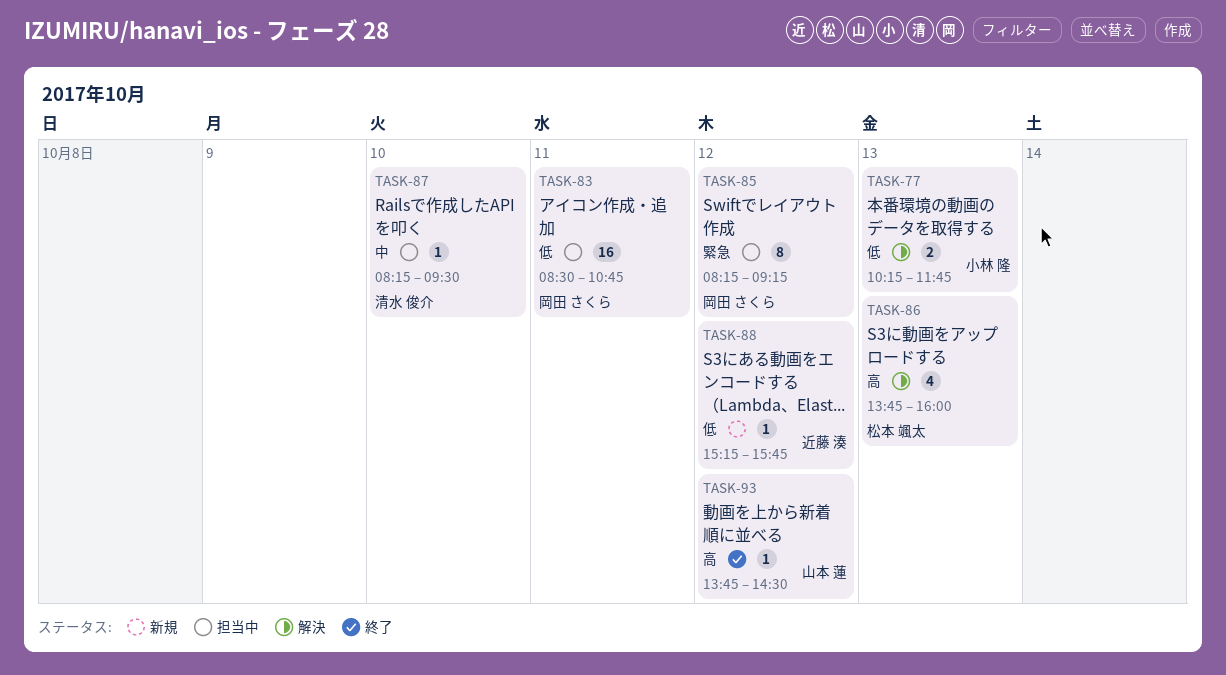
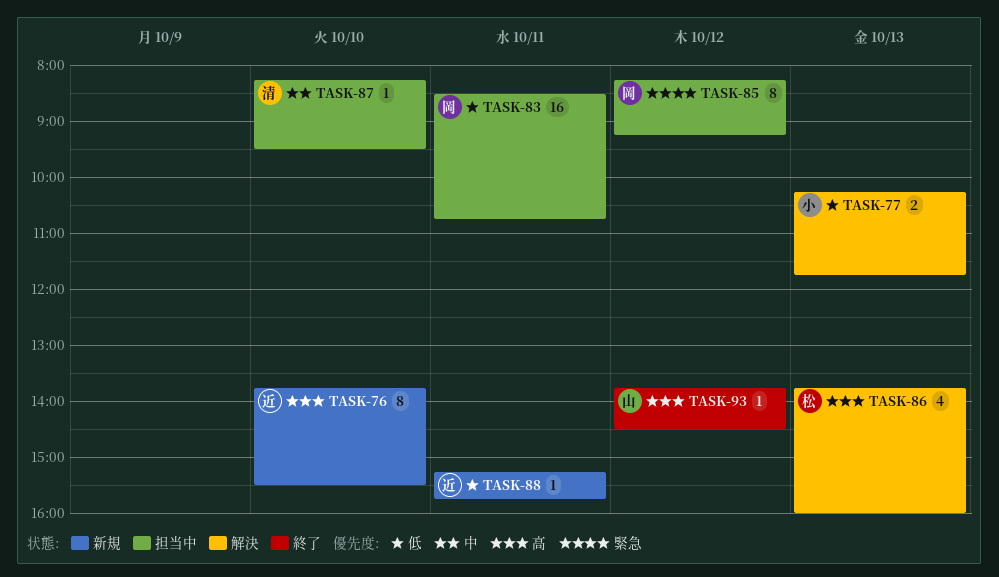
TASK-76: none -> present
TASK-88, day: Oct 12 -> Oct 11

